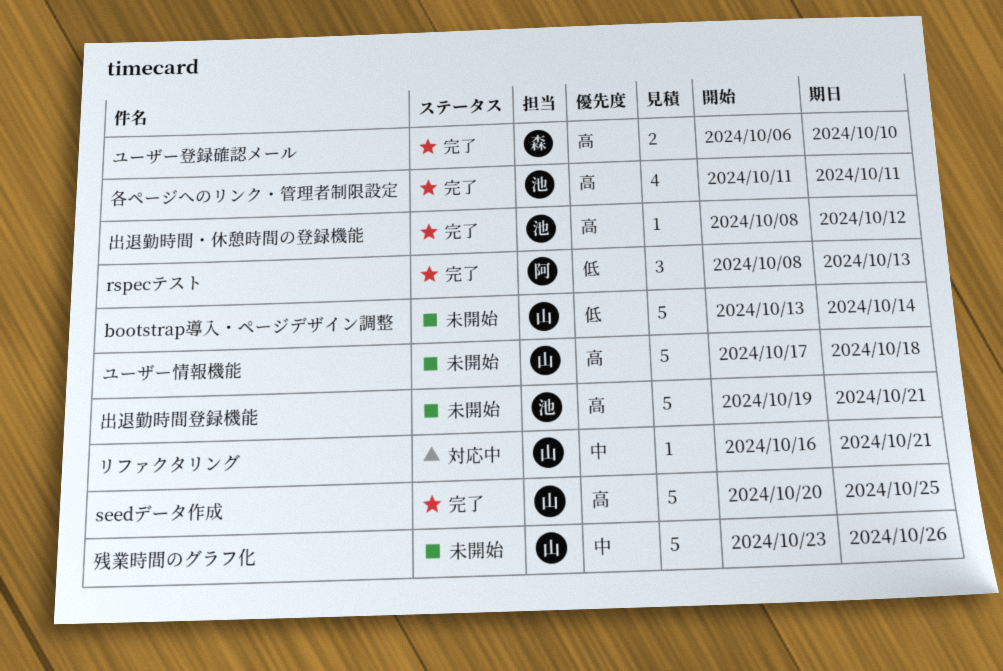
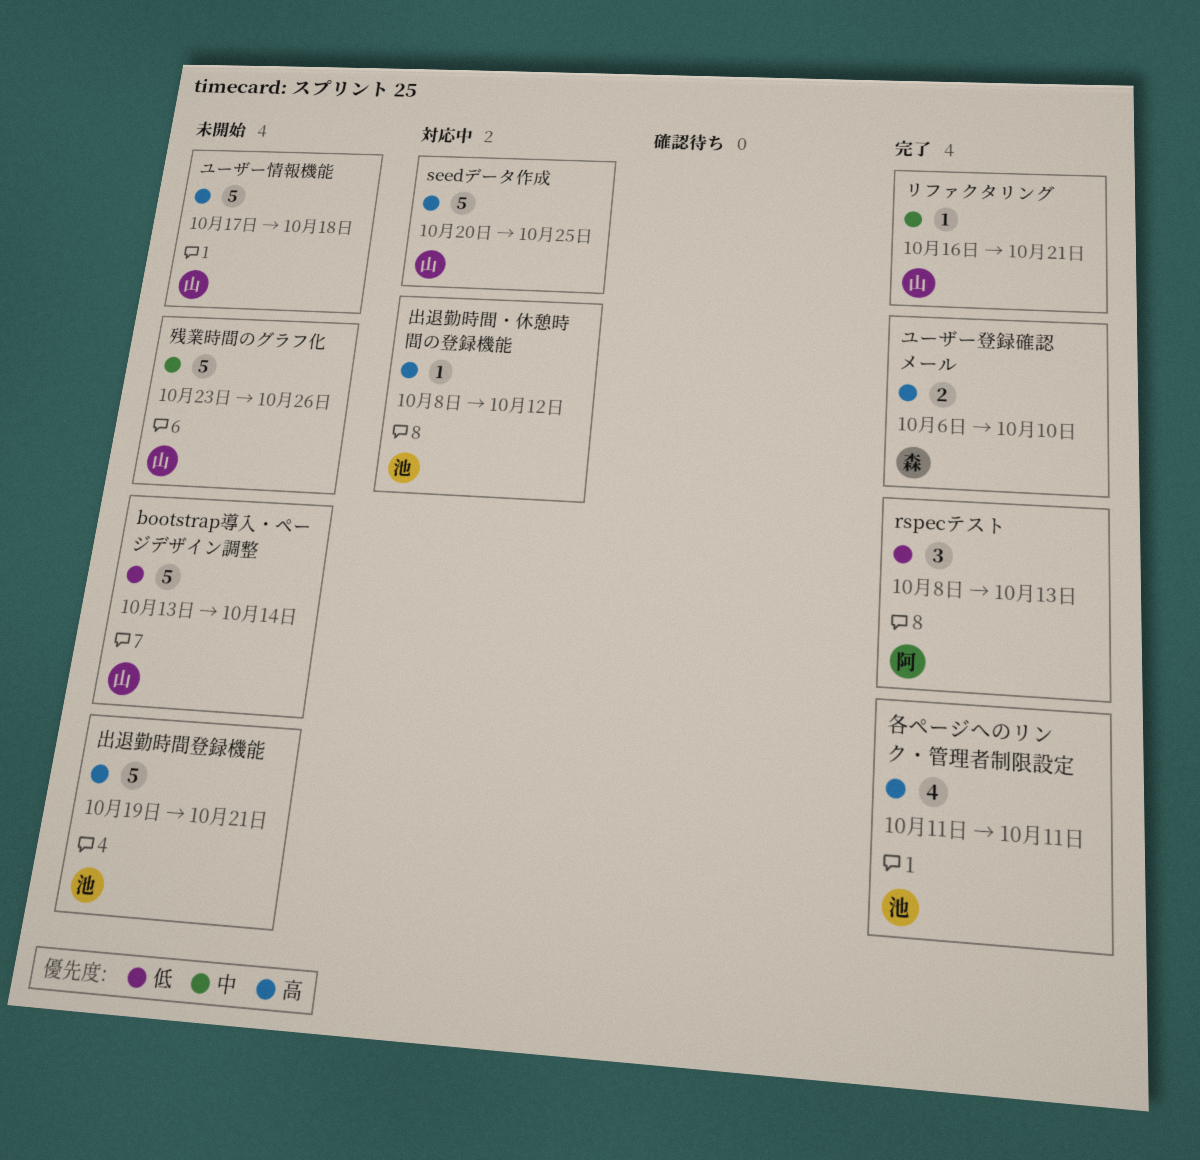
seedデータ作成, status: 完了 -> 対応中
リファクタリング, status: 対応中 -> 完了
出退勤時間・休憩時間の登録機能, status: 完了 -> 対応中

